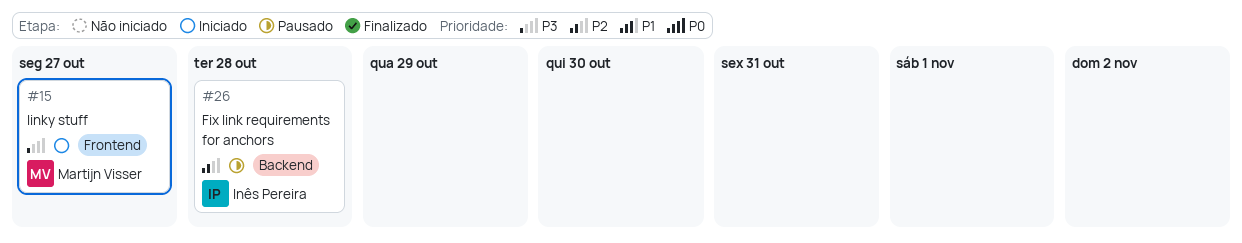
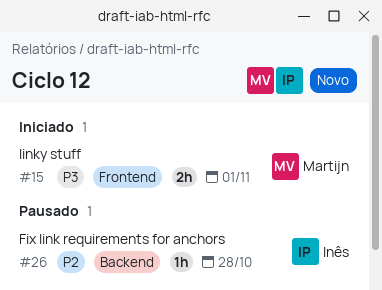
#15, due: Oct 27 -> Nov 1

